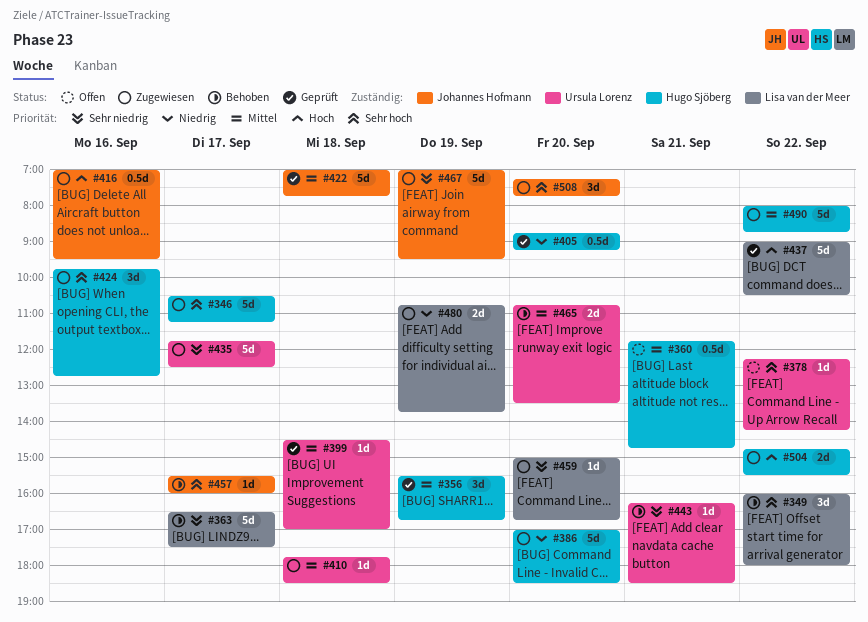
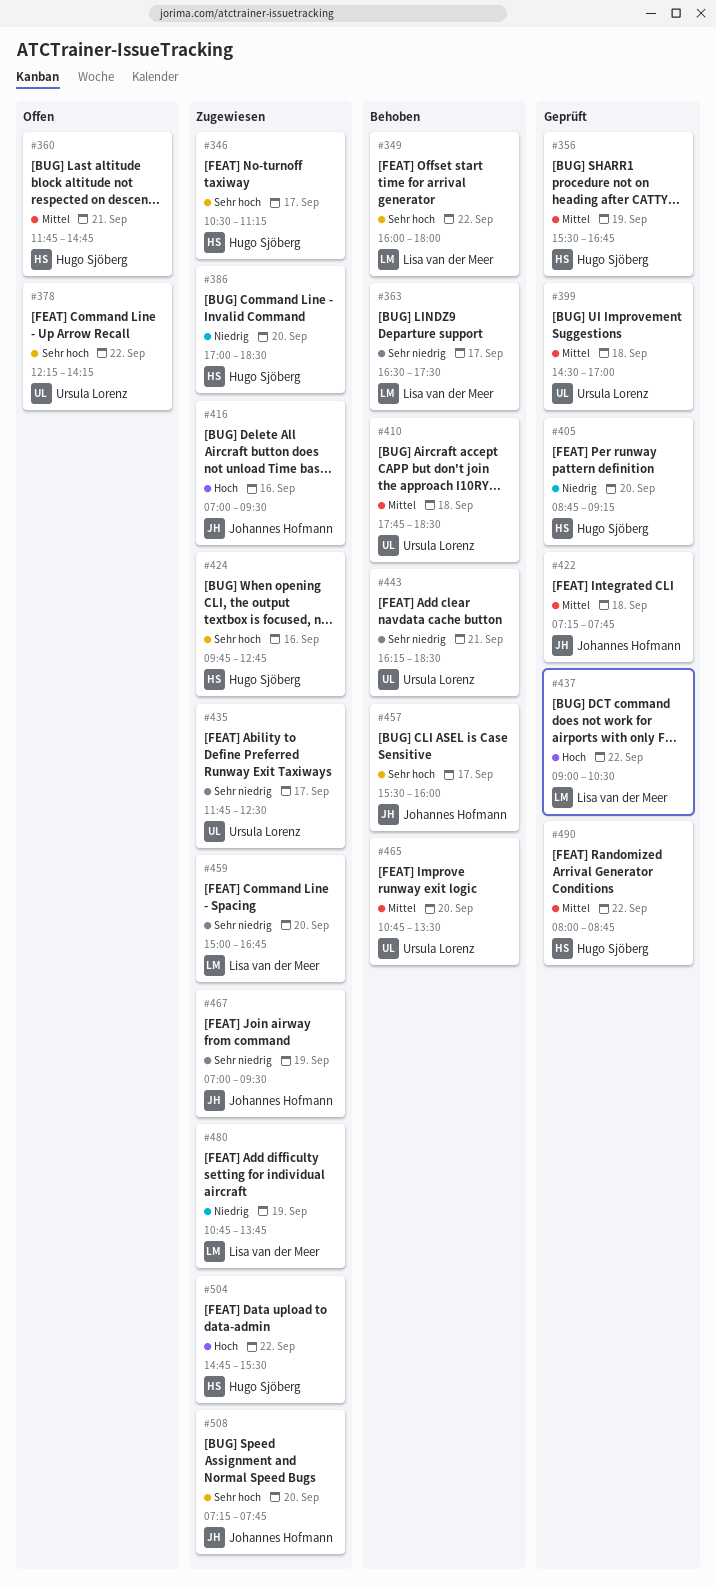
#410, status: Zugewiesen -> Behoben
#422, begins: 07:00 -> 07:15
#490, status: Zugewiesen -> Geprüft

